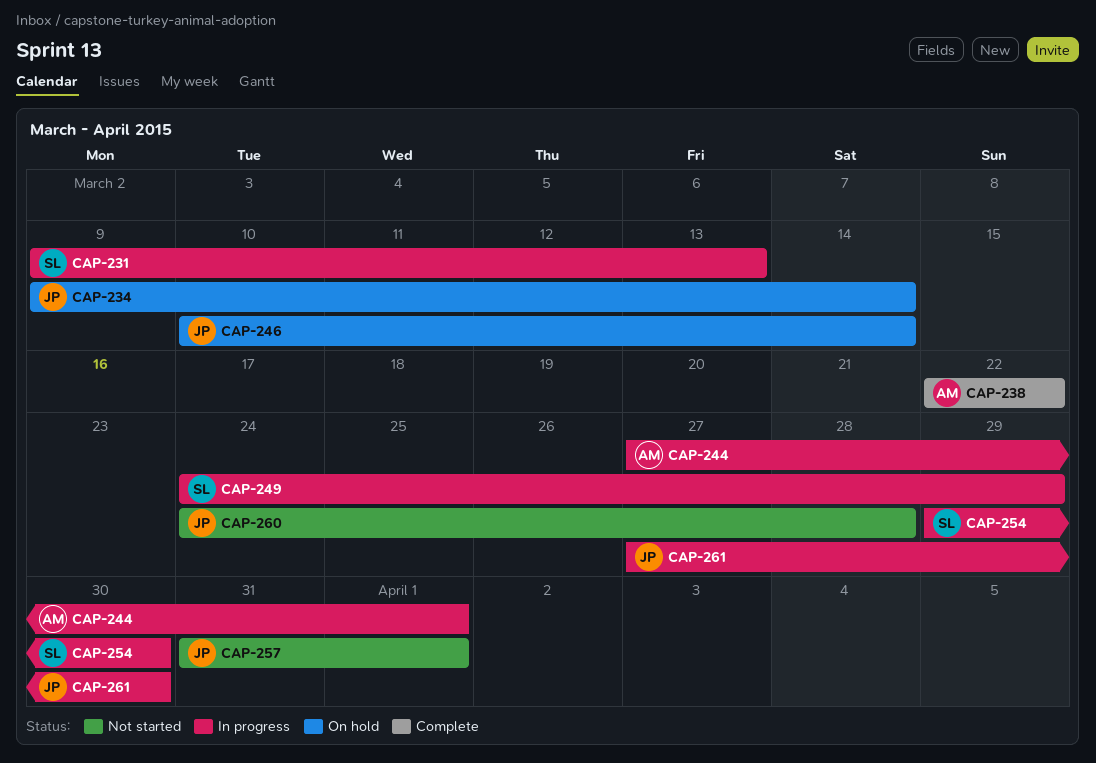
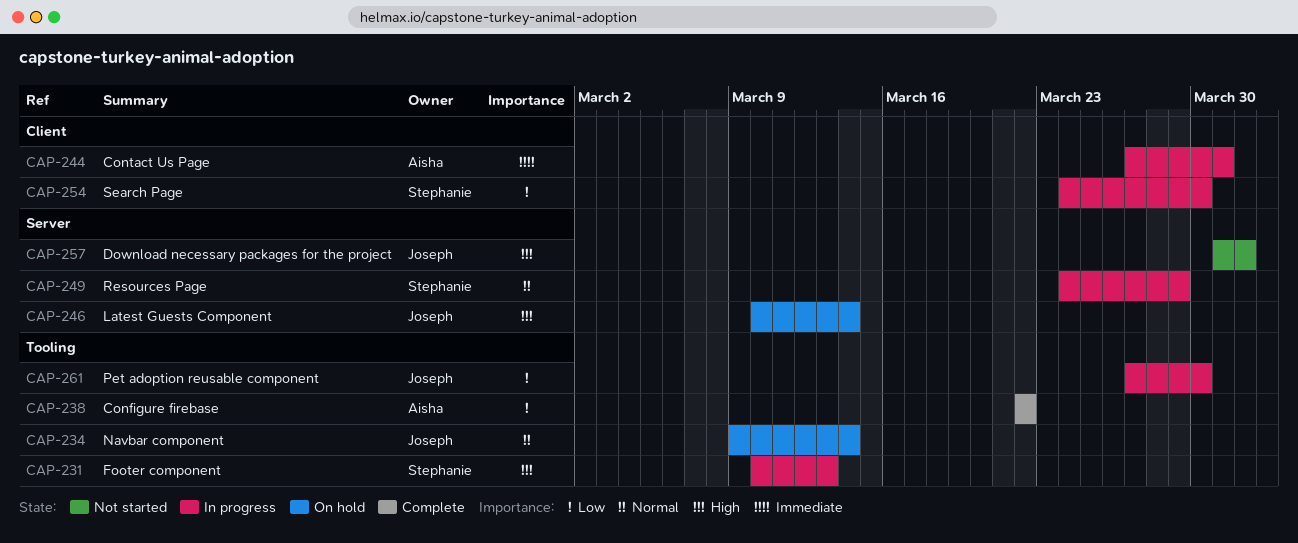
CAP-231, start: Mar 9 -> Mar 10
CAP-244, due: Apr 1 -> Mar 31
CAP-254, start: Mar 29 -> Mar 24
CAP-260: present -> none

